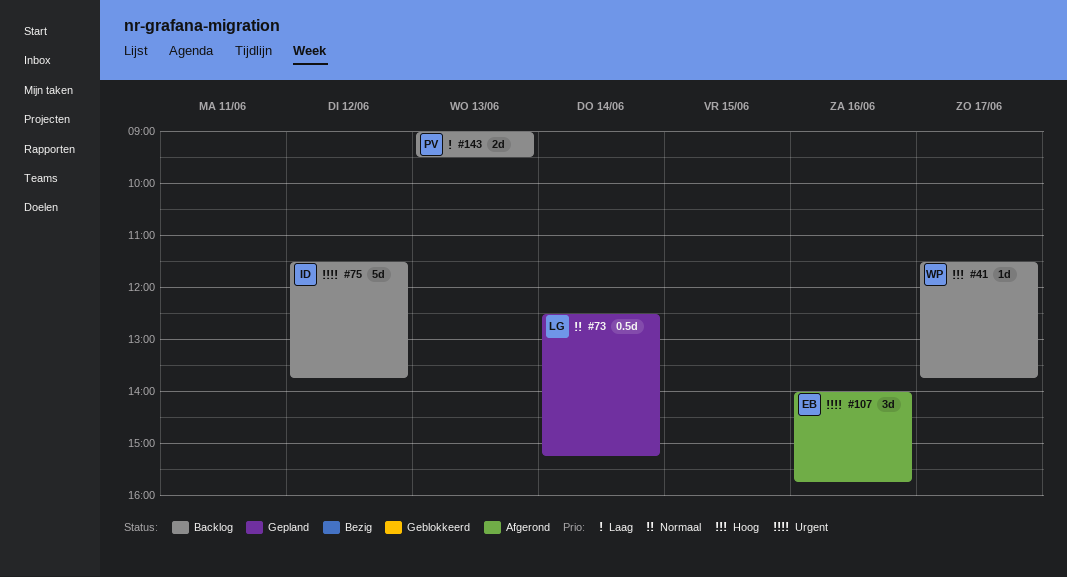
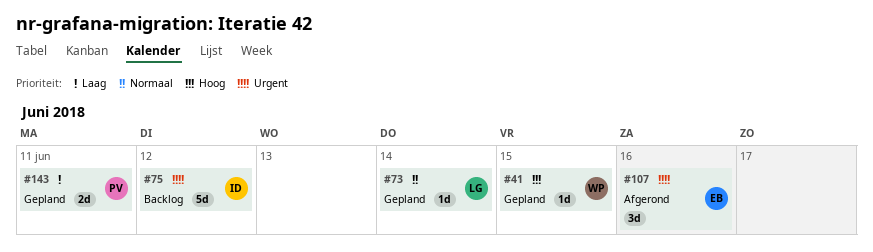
#41, status: Backlog -> Gepland
#41, day: Jun 17 -> Jun 15
#73, estimate: 0.5d -> 1d
#143, status: Backlog -> Gepland
#143, day: Jun 13 -> Jun 11

